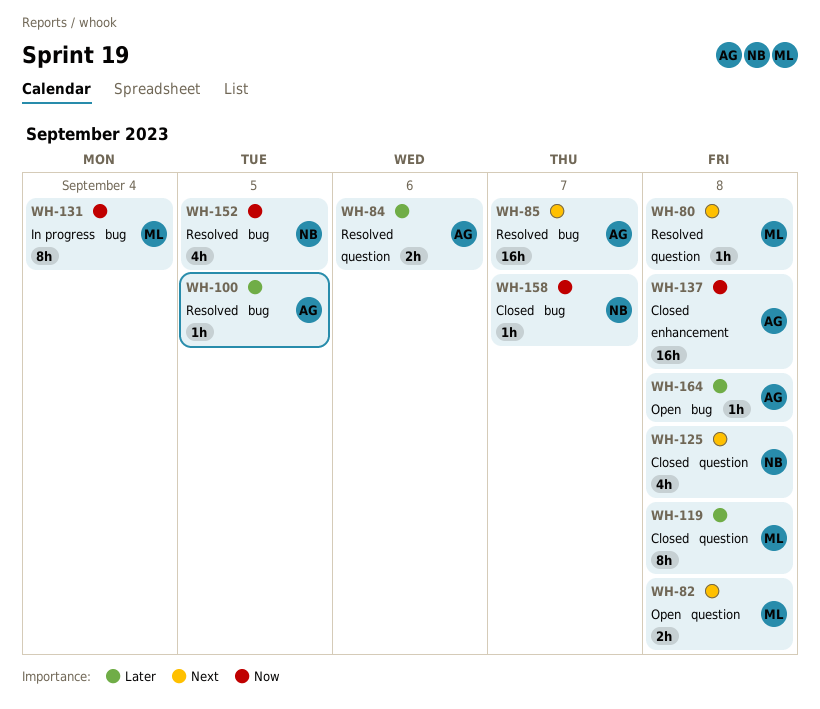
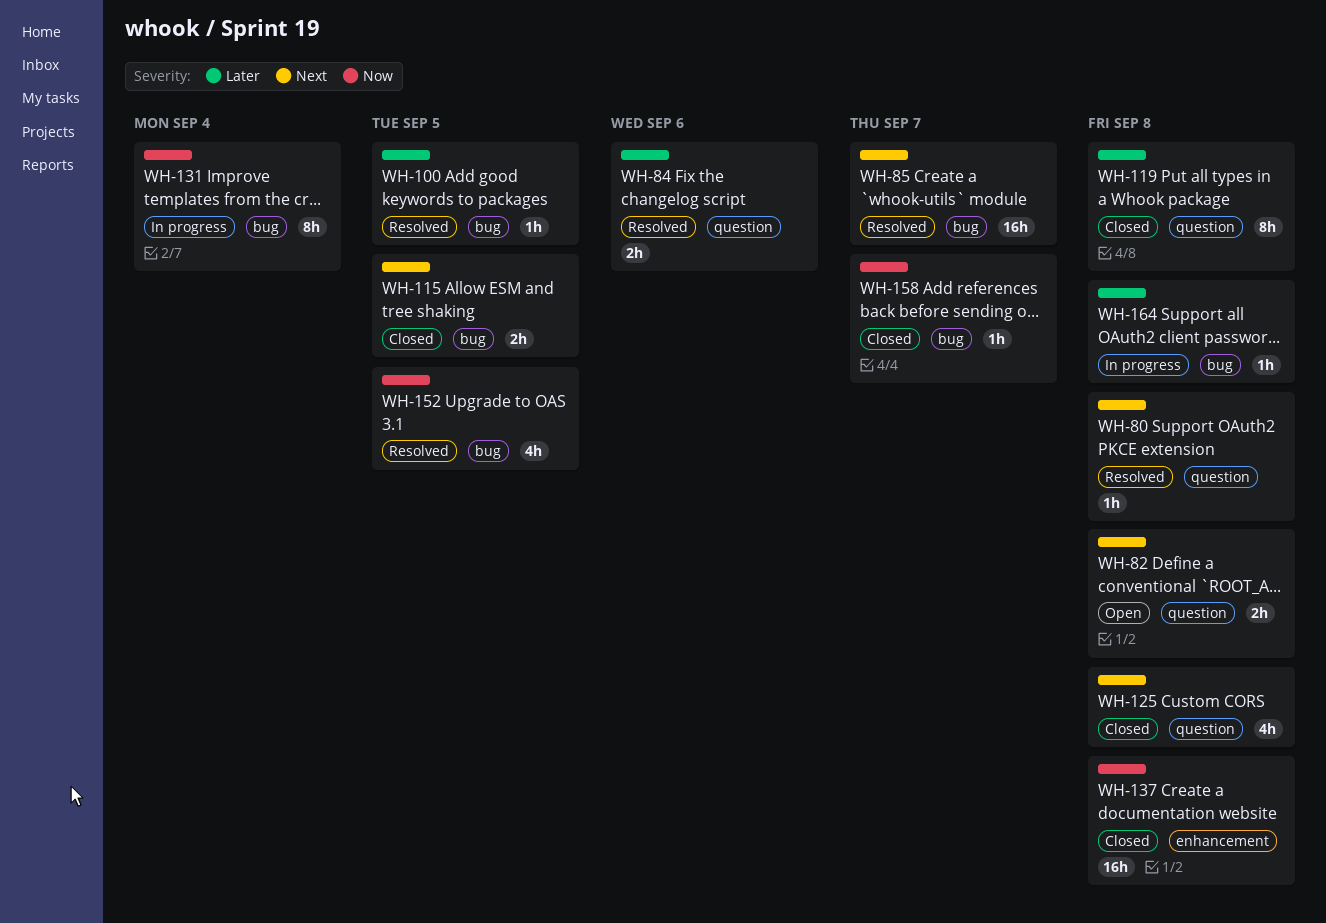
WH-115: none -> present
WH-164, status: Open -> In progress

